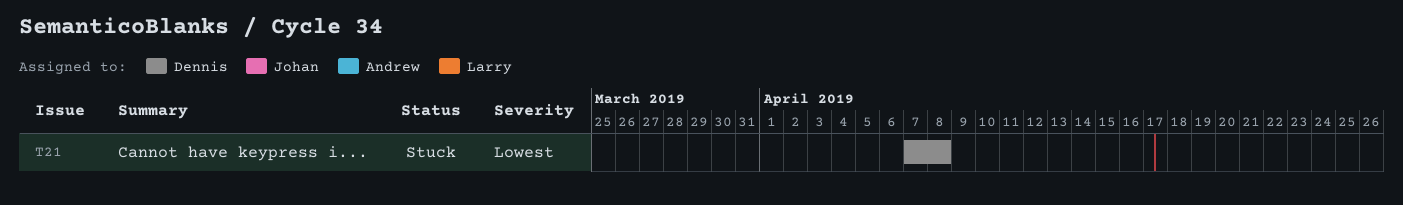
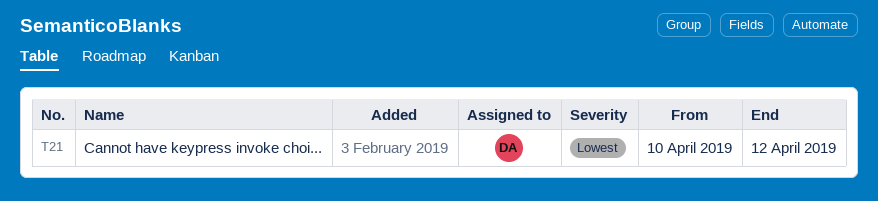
T21, start: Apr 7 -> Apr 10
T21, due: Apr 8 -> Apr 12

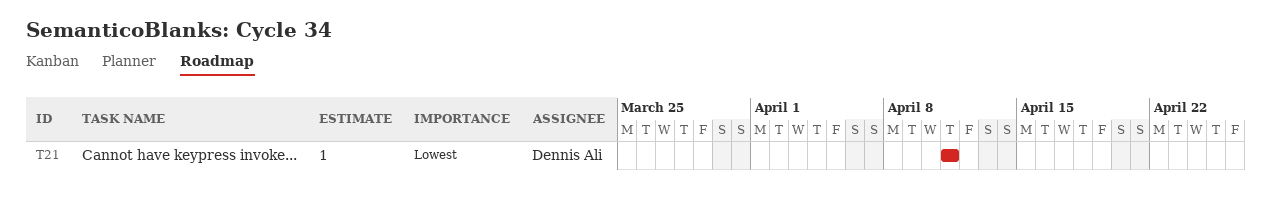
T21, start: Apr 10 -> Apr 11
T21, due: Apr 12 -> Apr 11

